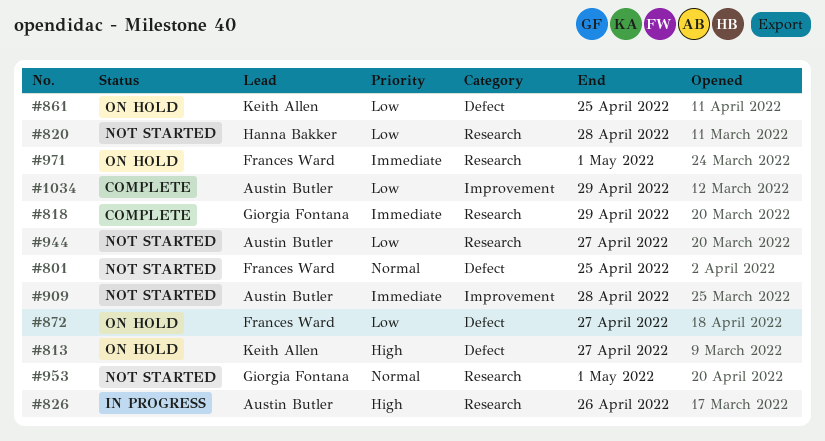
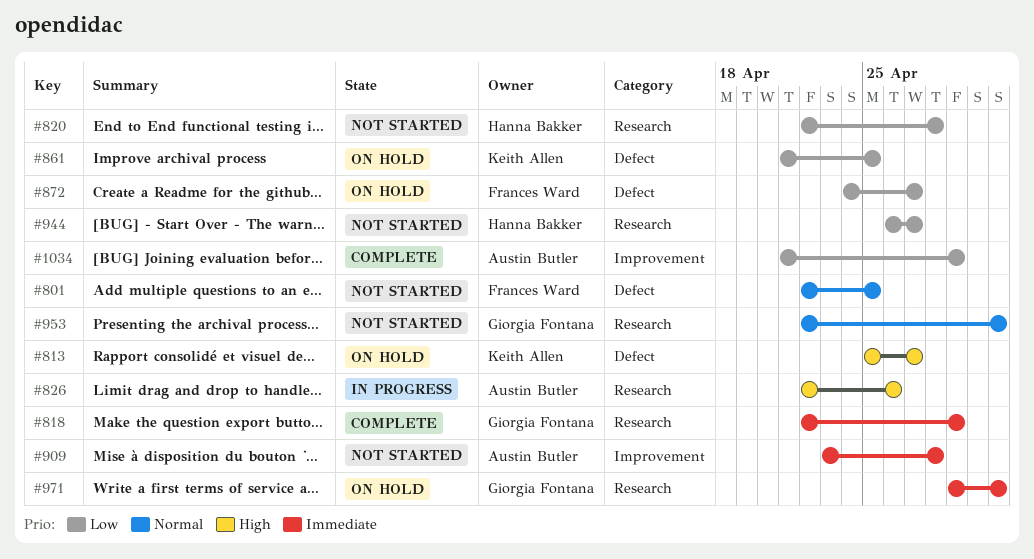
#944, owner: Austin Butler -> Hanna Bakker
#971, owner: Frances Ward -> Giorgia Fontana

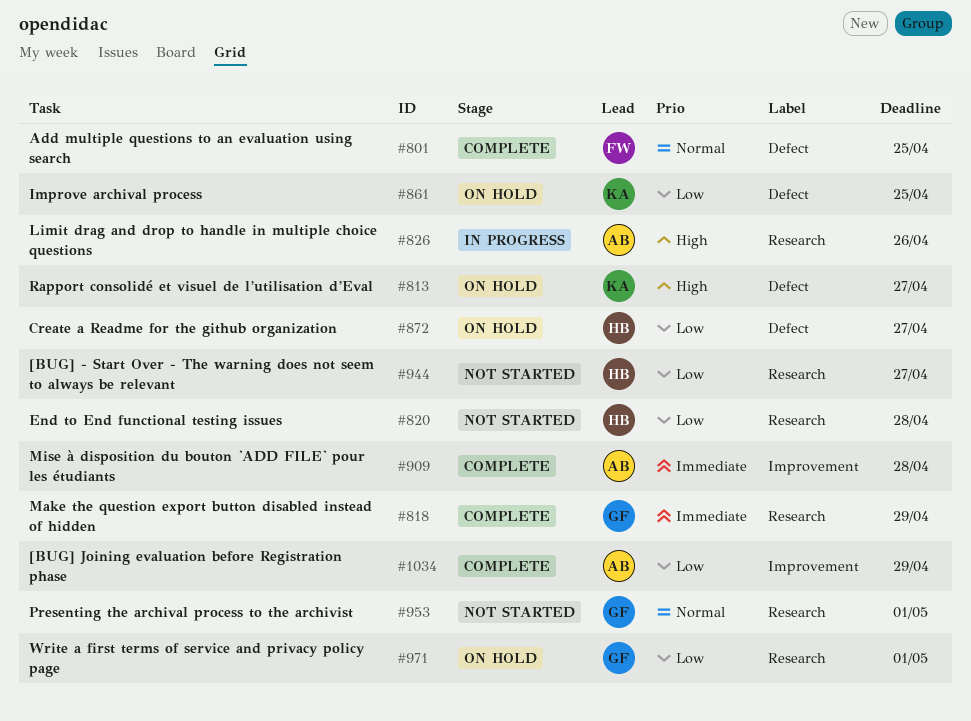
#801, status: Not started -> Complete
#872, owner: Frances Ward -> Hanna Bakker
#909, status: Not started -> Complete
#971, priority: Immediate -> Low

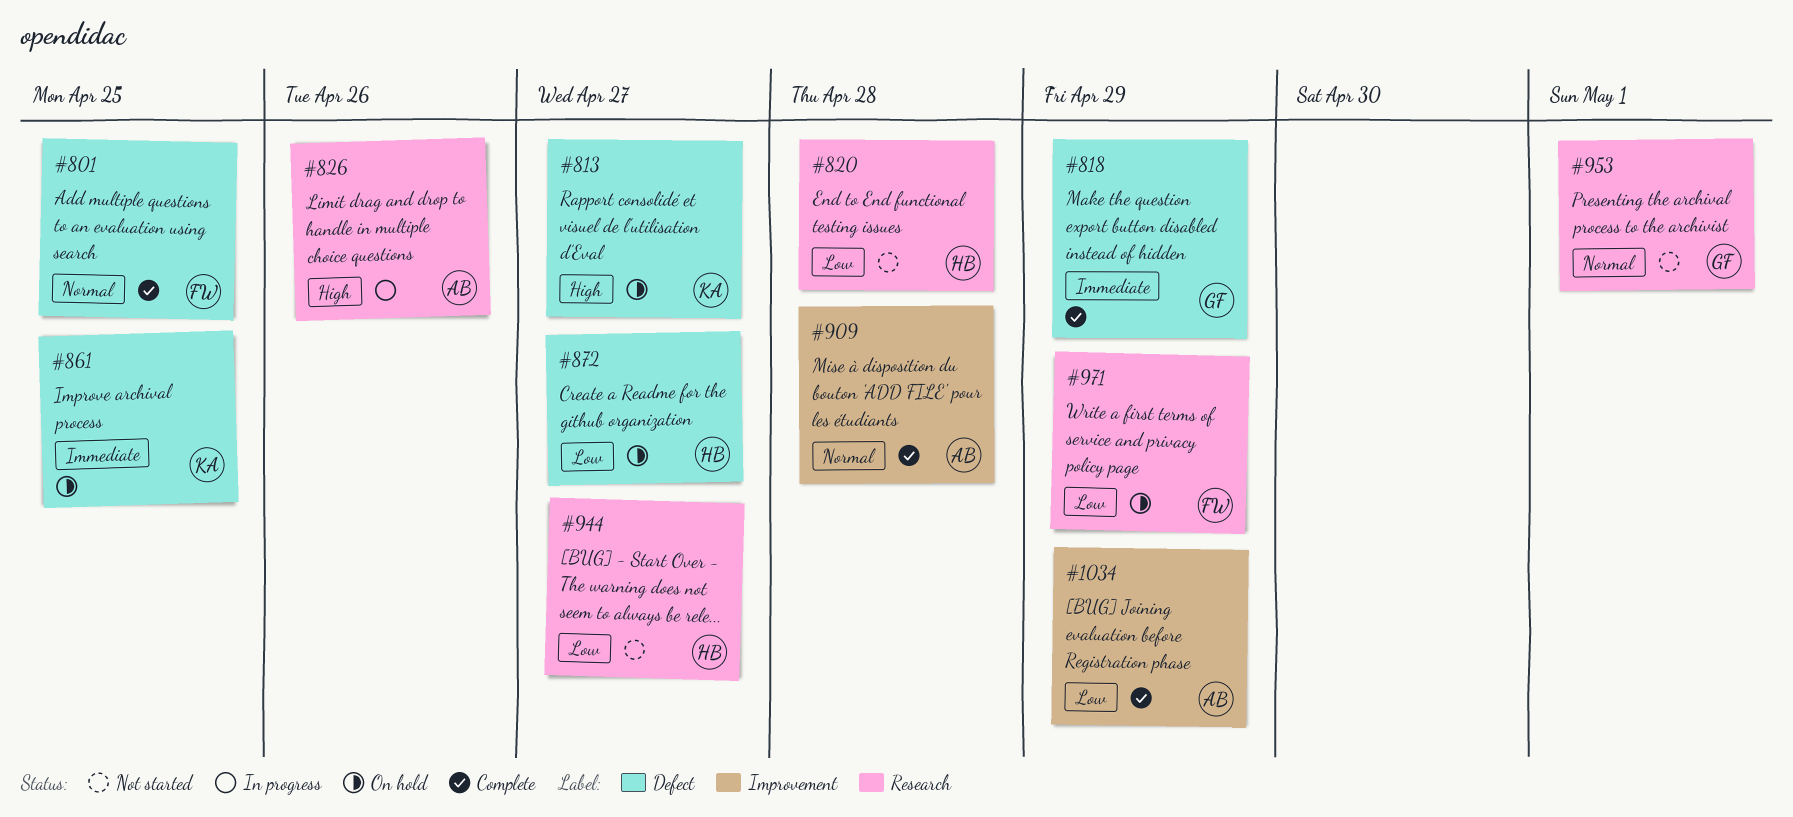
#818, label: Research -> Defect
#861, priority: Low -> Immediate
#909, priority: Immediate -> Normal
#971, owner: GF -> FW
#971, due: May 1 -> Apr 29

